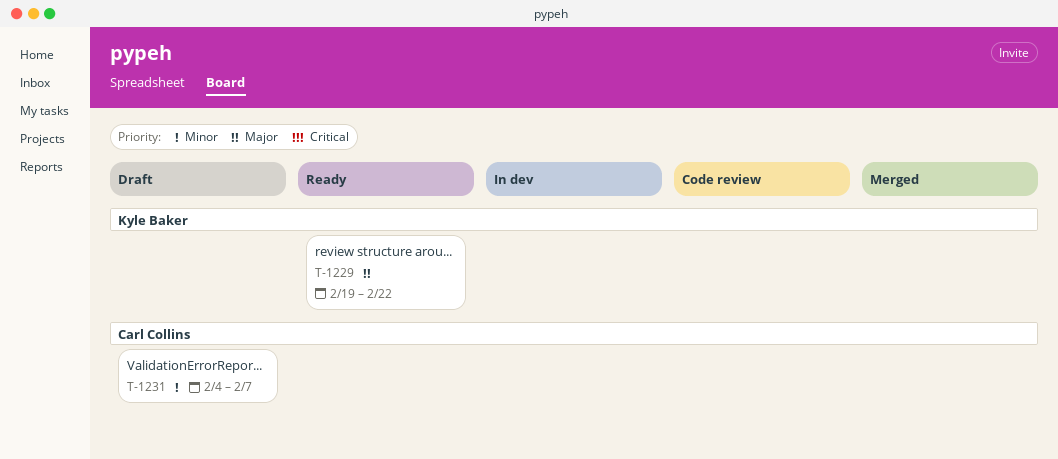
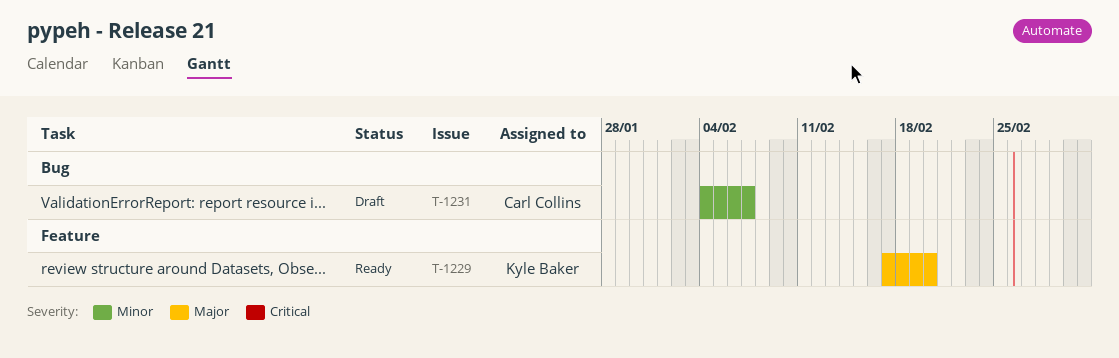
T-1229, start: Feb 19 -> Feb 17
T-1229, due: Feb 22 -> Feb 20

